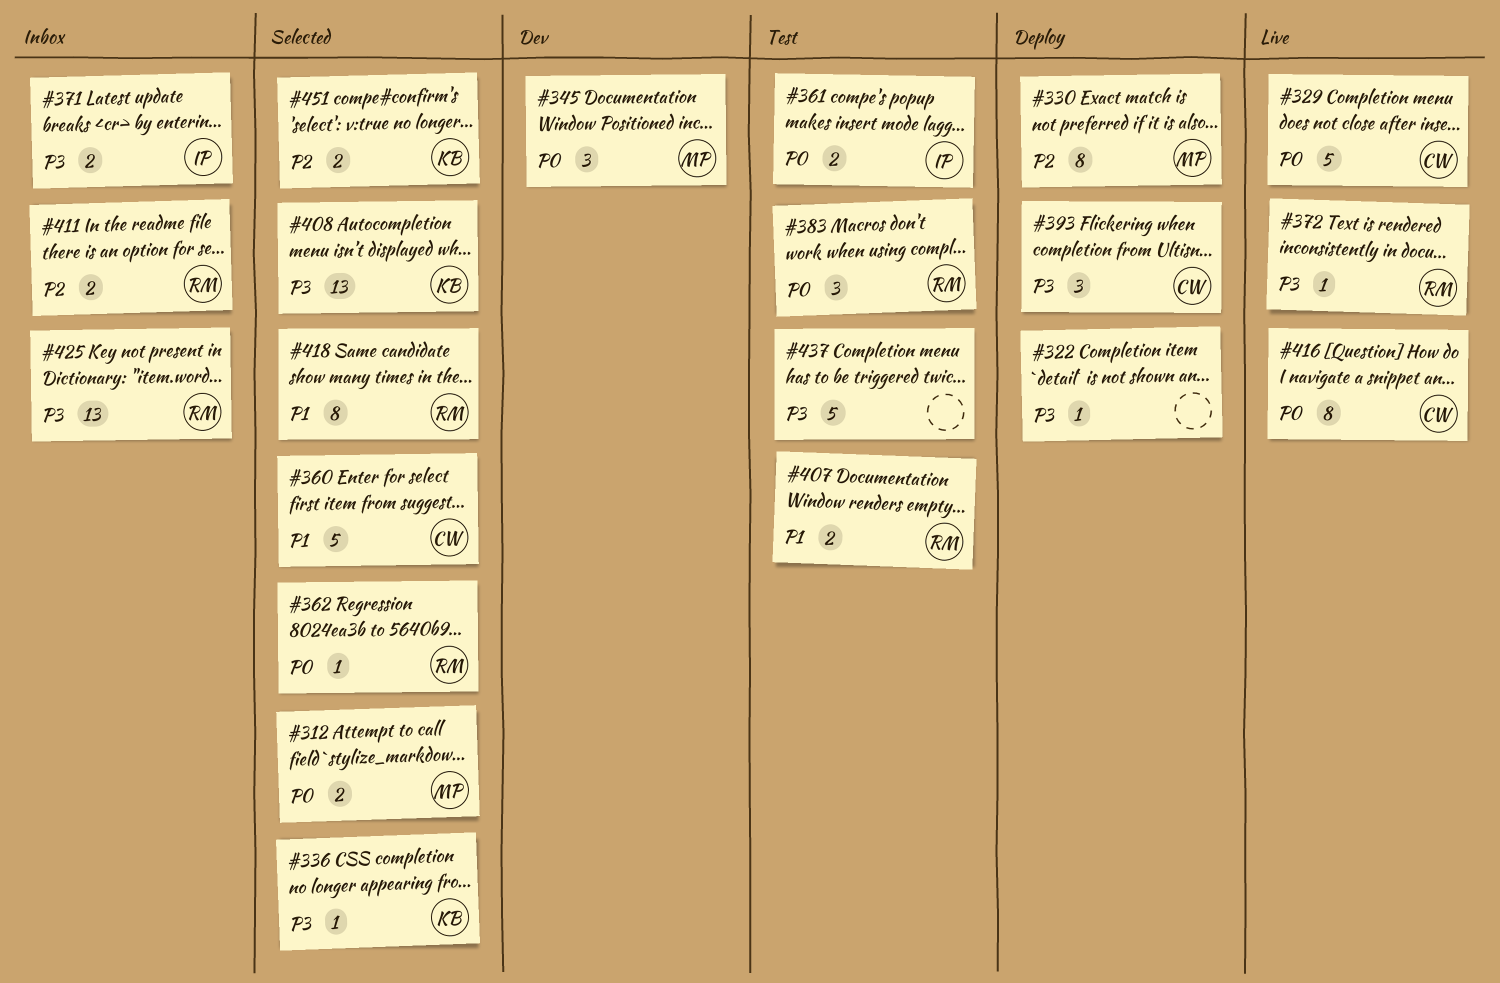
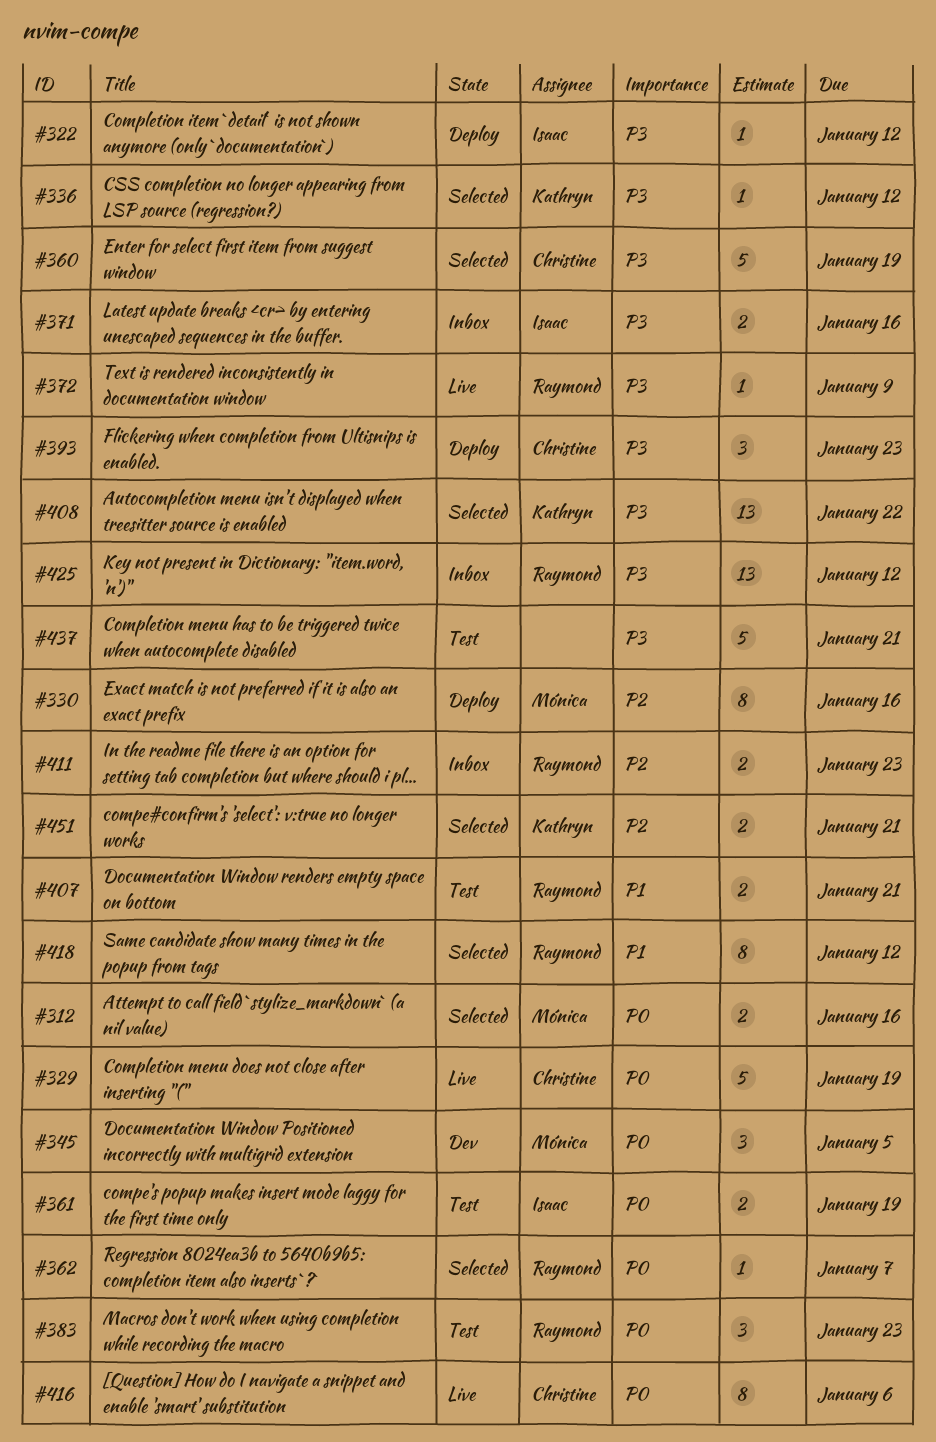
#322, owner: none -> Isaac
#360, priority: P1 -> P3

